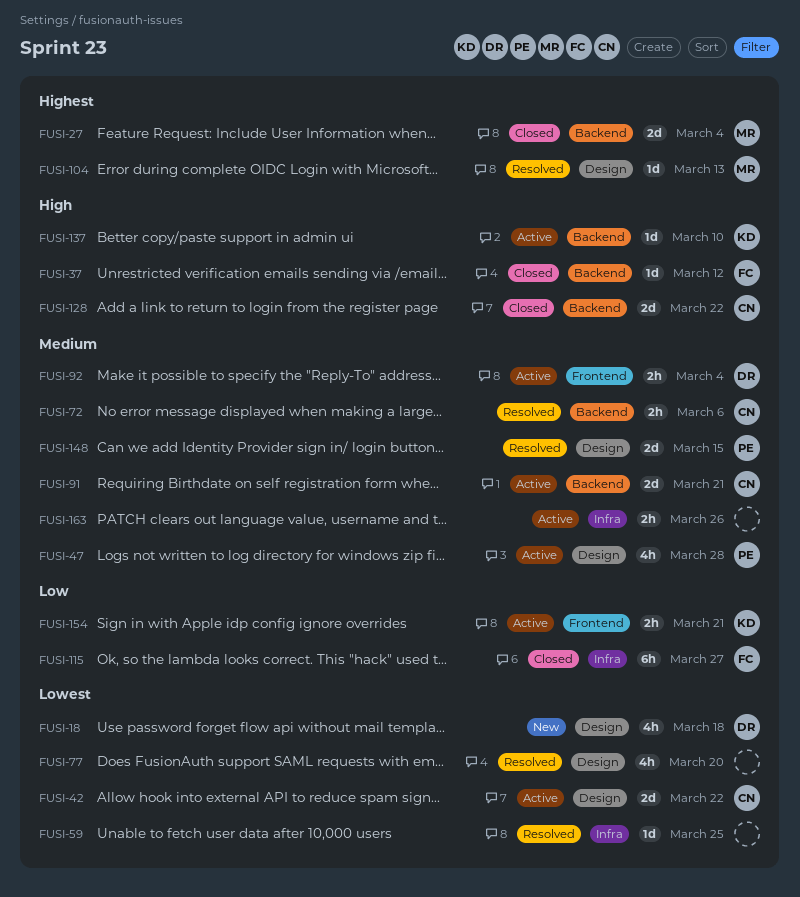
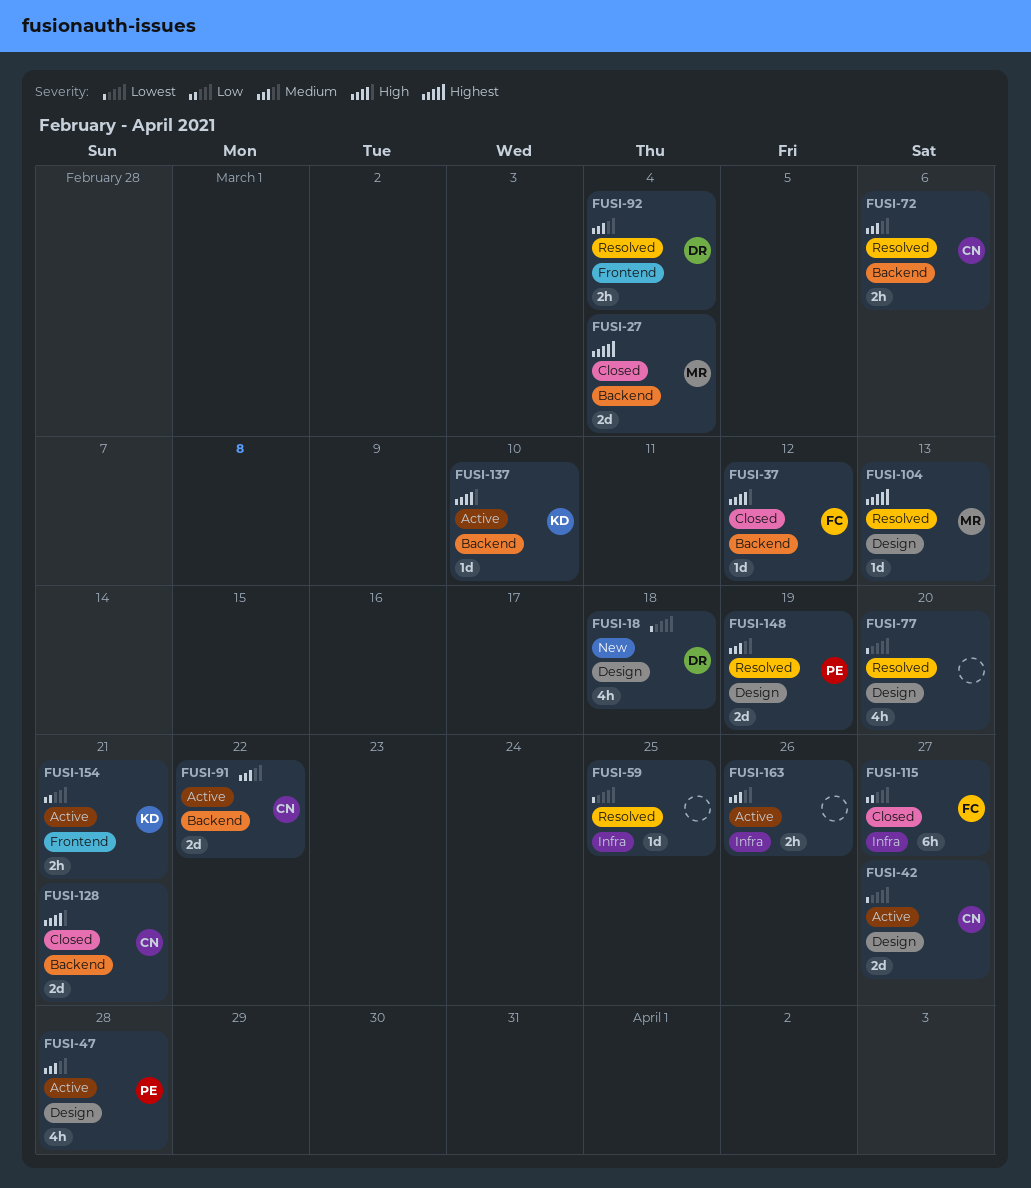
FUSI-42, due: Mar 22 -> Mar 27
FUSI-91, due: Mar 21 -> Mar 22
FUSI-92, status: Active -> Resolved
FUSI-128, due: Mar 22 -> Mar 21
FUSI-148, due: Mar 15 -> Mar 19

